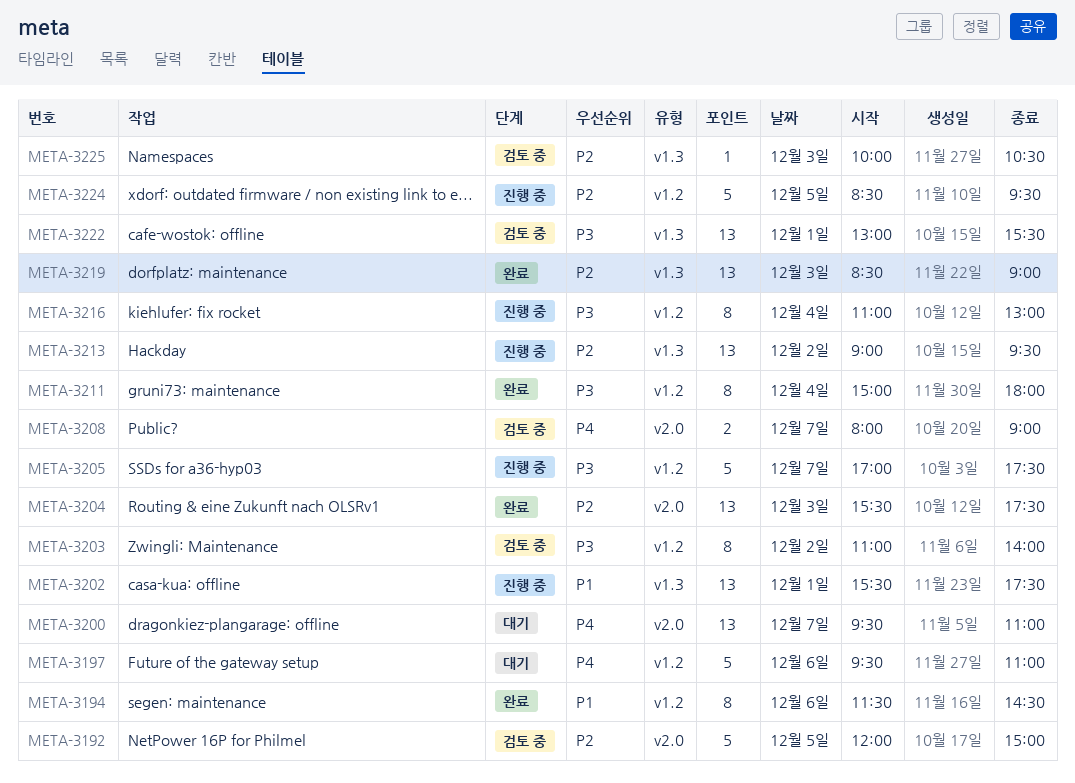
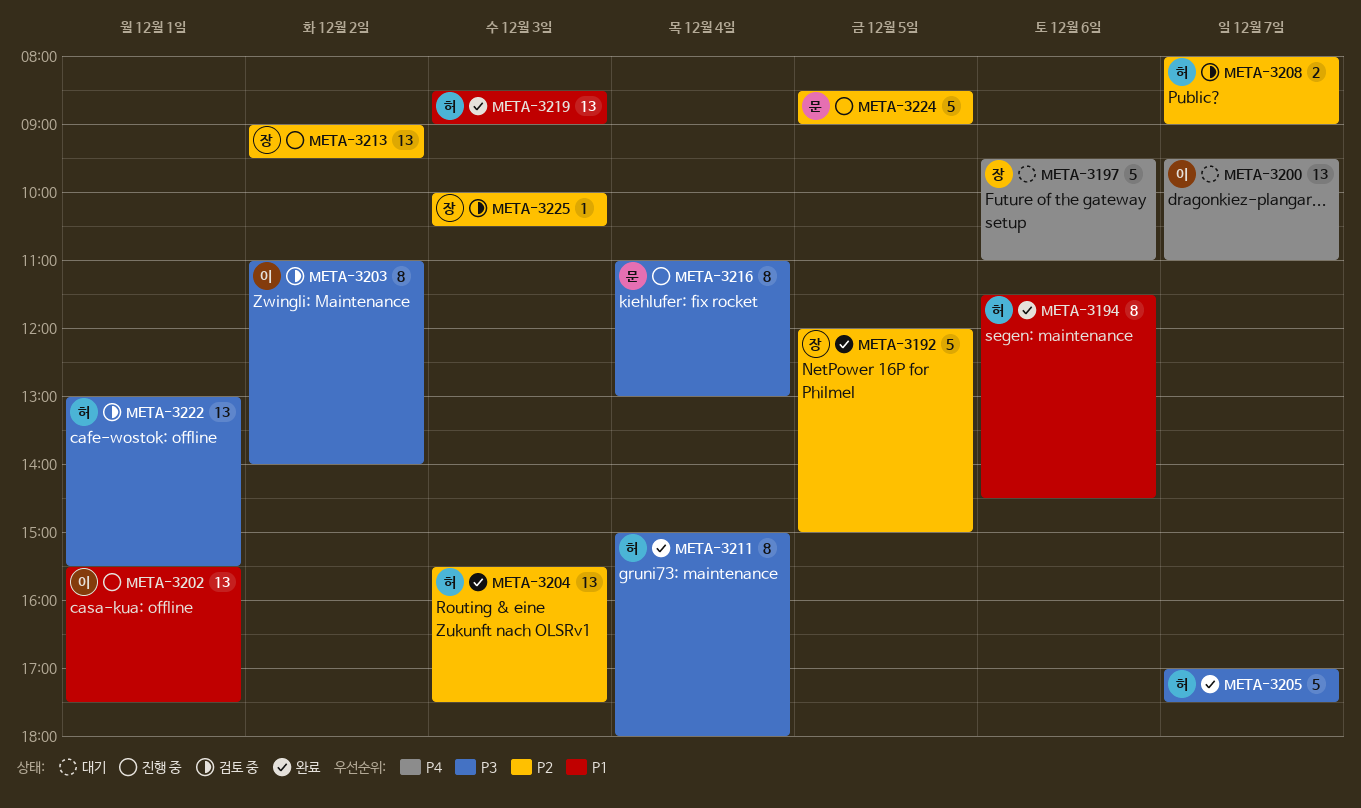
META-3192, status: 검토 중 -> 완료
META-3205, status: 진행 중 -> 완료
META-3208, priority: P4 -> P2
META-3219, priority: P2 -> P1
META-3224, ends: 09:30 -> 09:00

